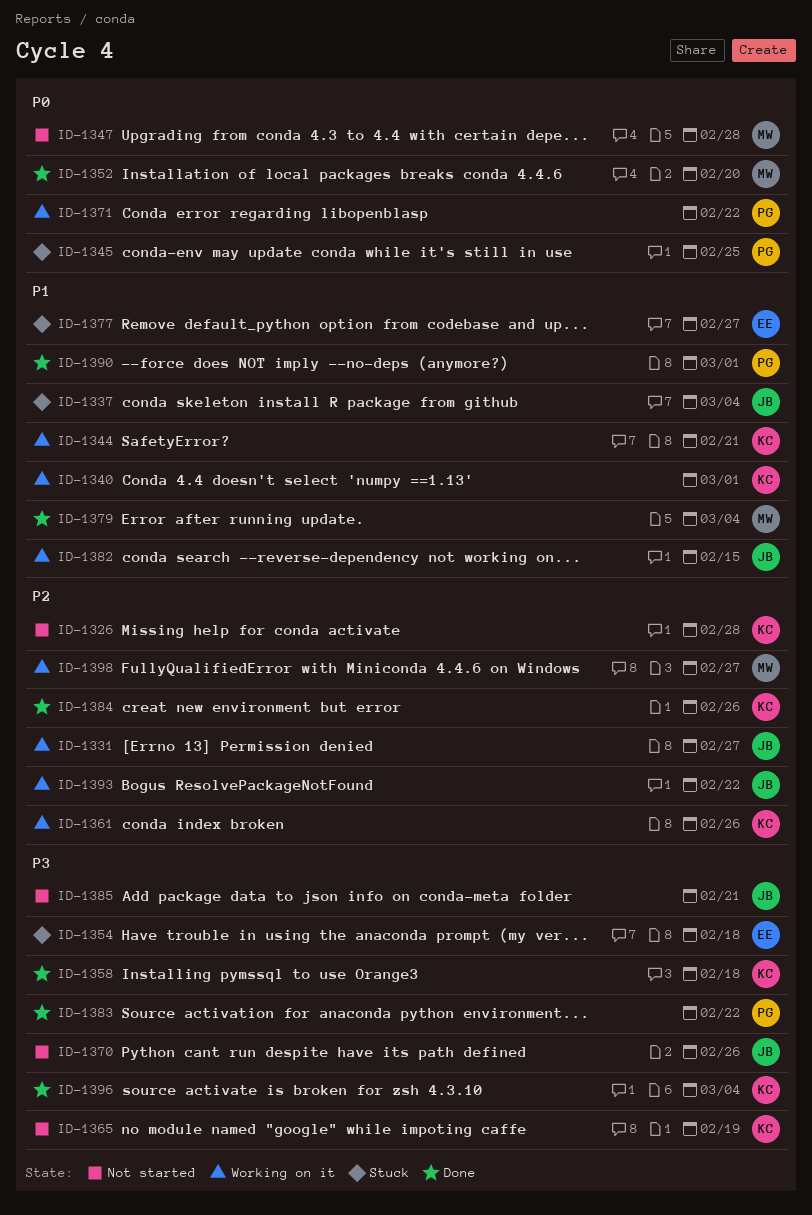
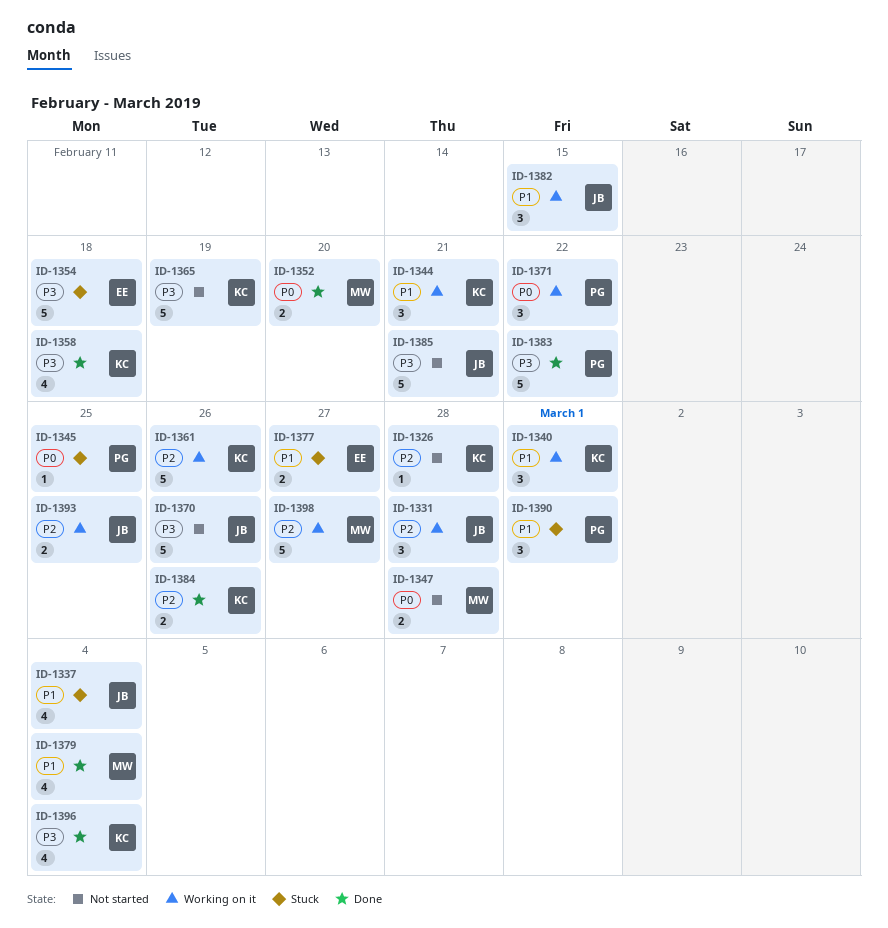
ID-1331, due: Feb 27 -> Feb 28
ID-1390, status: Done -> Stuck
ID-1393, due: Feb 22 -> Feb 25

